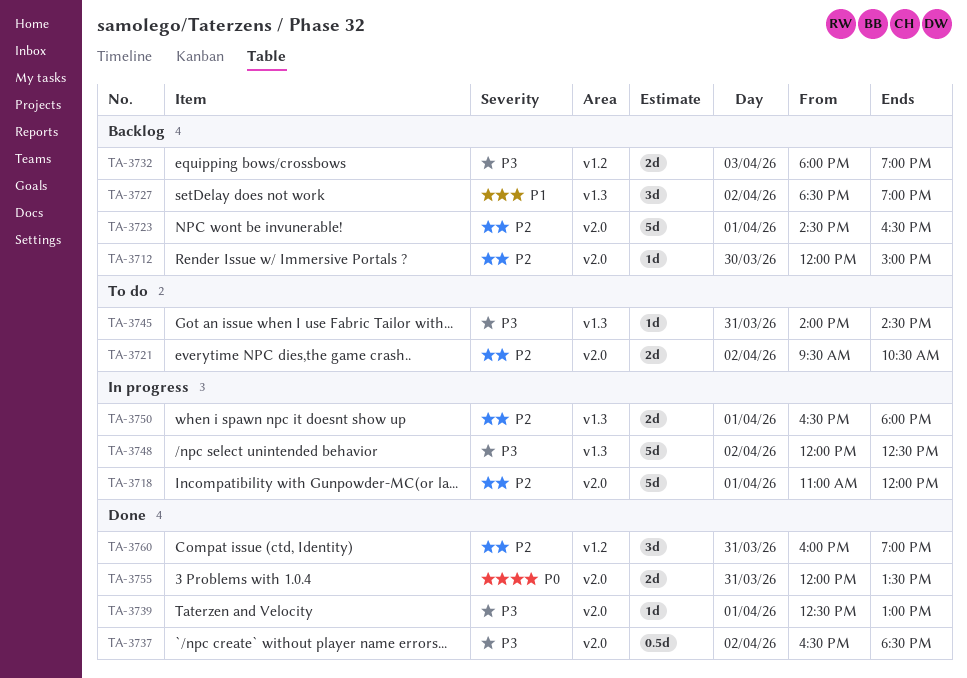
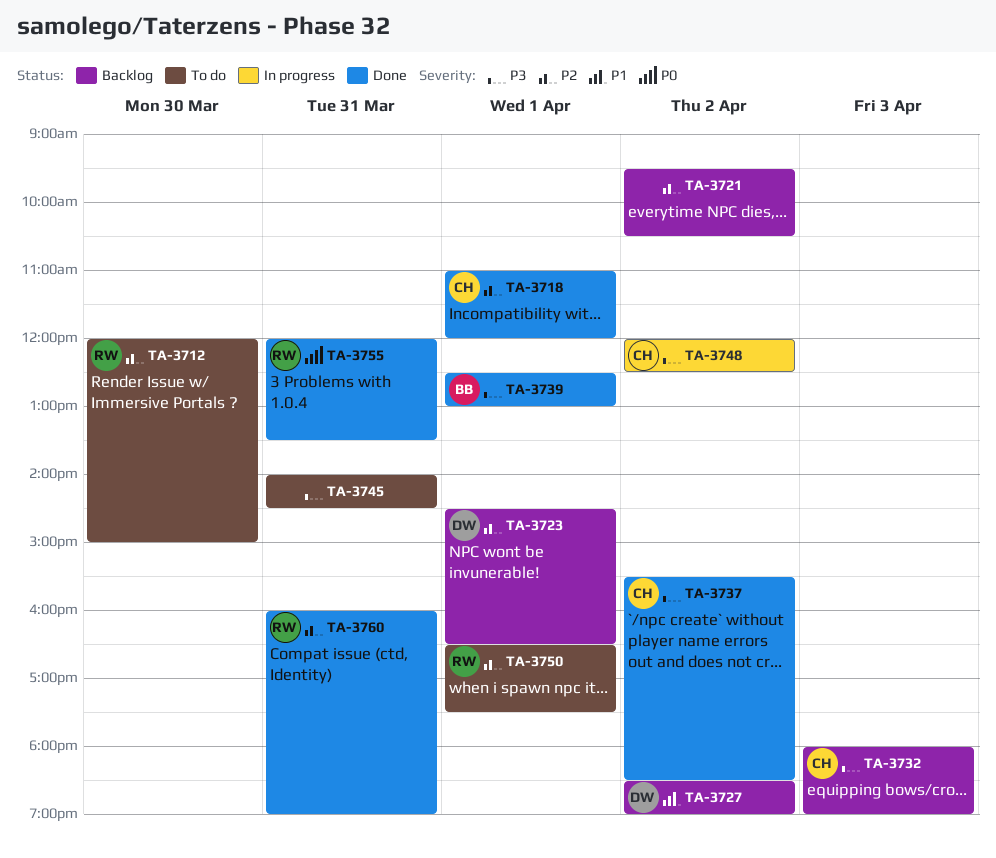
TA-3712, status: Backlog -> To do
TA-3718, status: In progress -> Done
TA-3721, status: To do -> Backlog
TA-3737, begins: 16:30 -> 15:30
TA-3750, status: In progress -> To do
TA-3750, ends: 18:00 -> 17:30

